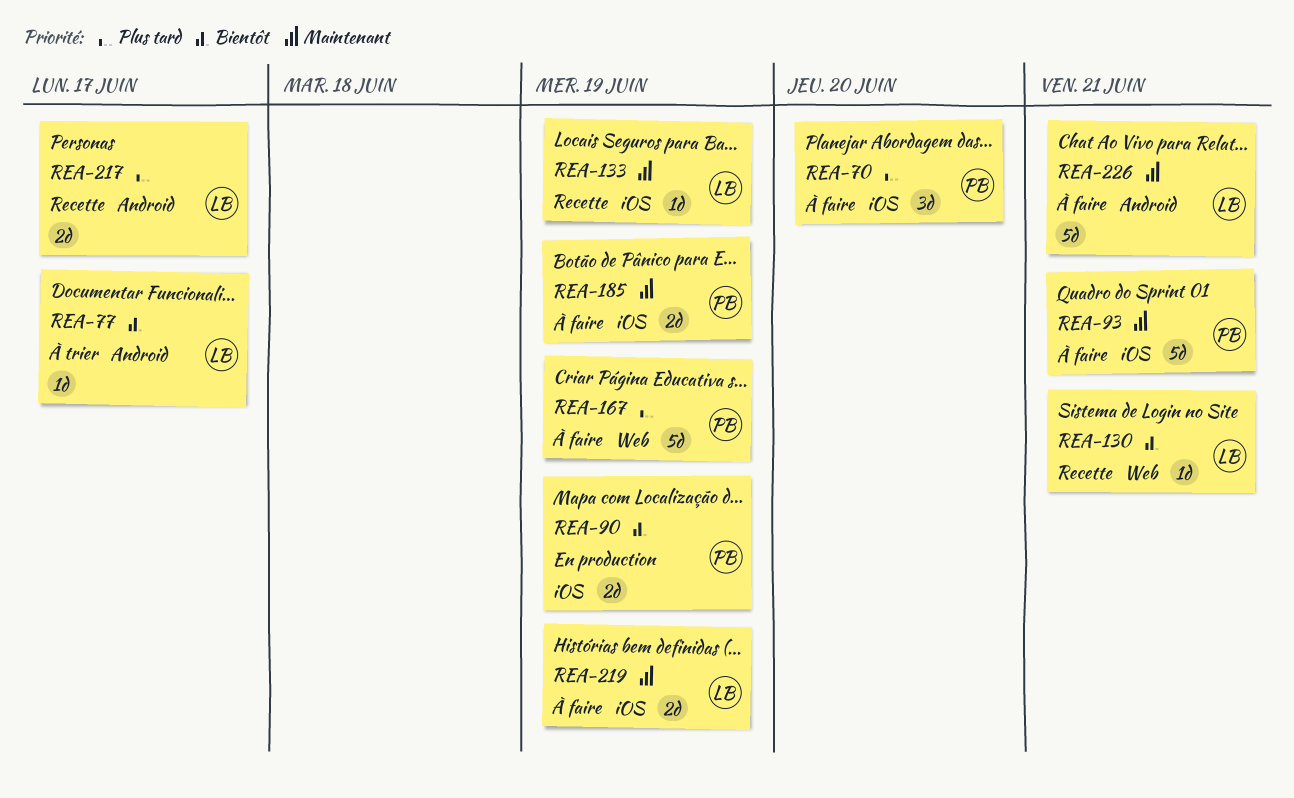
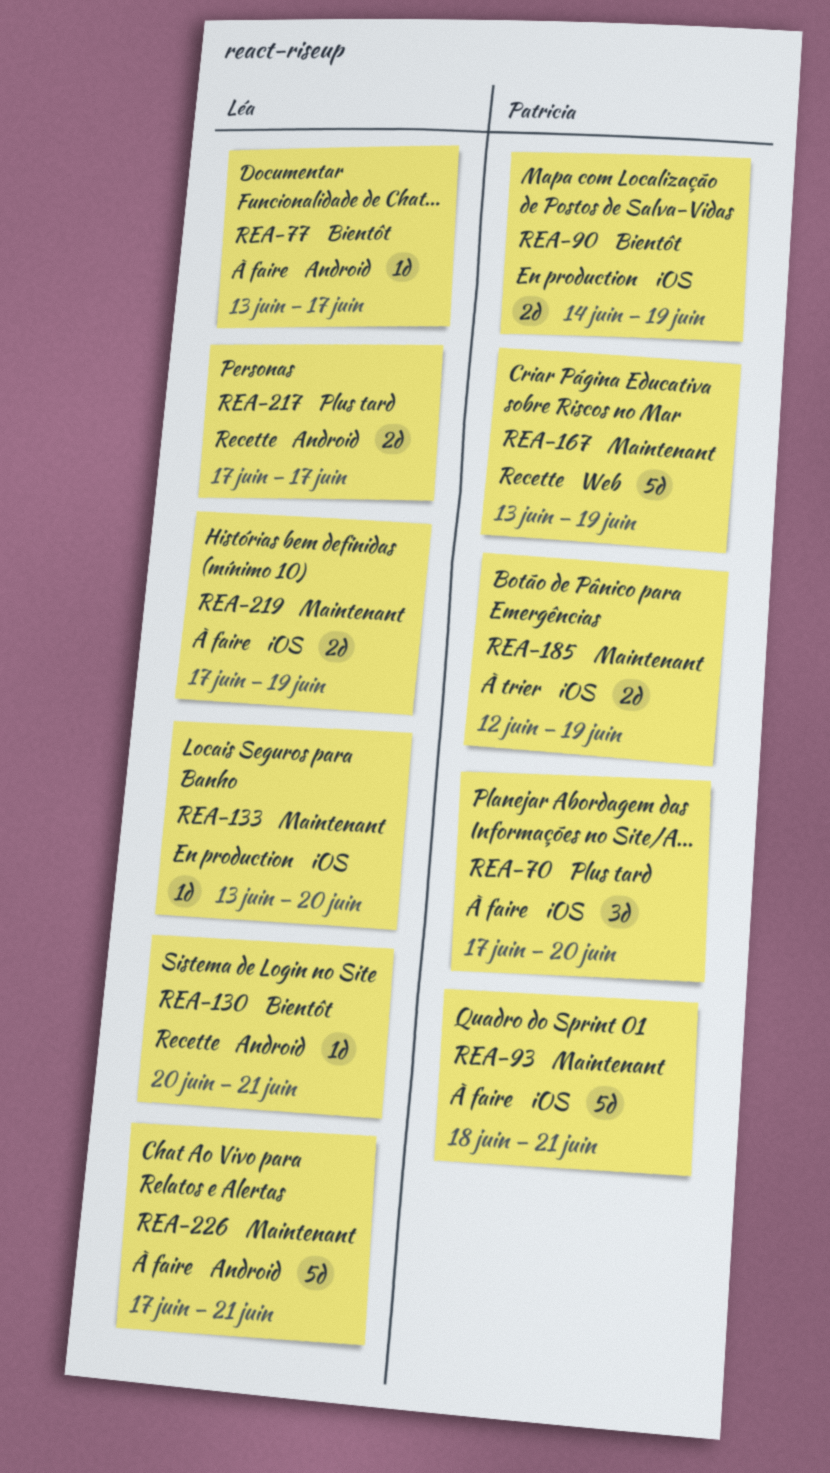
REA-77, status: À trier -> À faire
REA-130, label: Web -> Android
REA-133, status: Recette -> En production
REA-133, due: Jun 19 -> Jun 20
REA-167, status: À faire -> Recette
REA-167, priority: Plus tard -> Maintenant
REA-185, status: À faire -> À trier

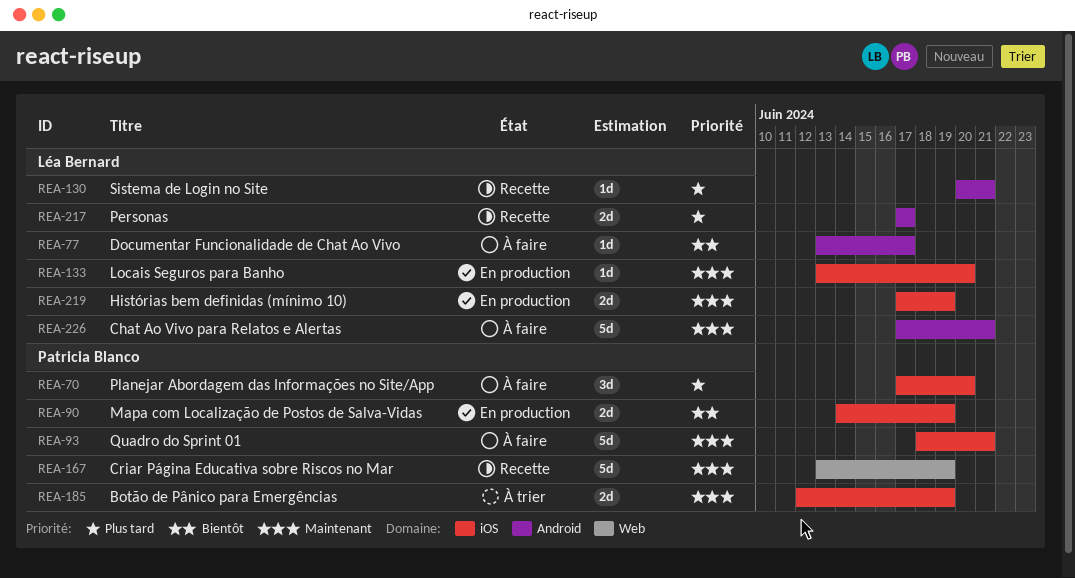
REA-130, priority: Bientôt -> Plus tard
REA-219, status: À faire -> En production

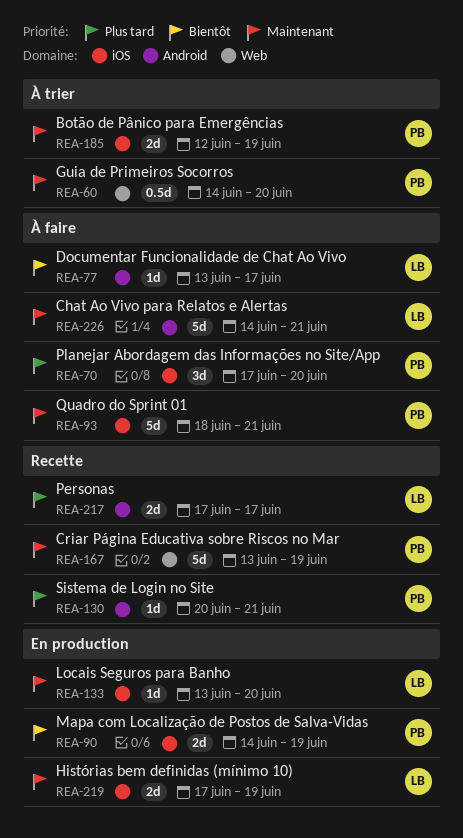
REA-60: none -> present
REA-130, owner: Léa Bernard -> Patricia Blanco
REA-226, start: Jun 17 -> Jun 14

